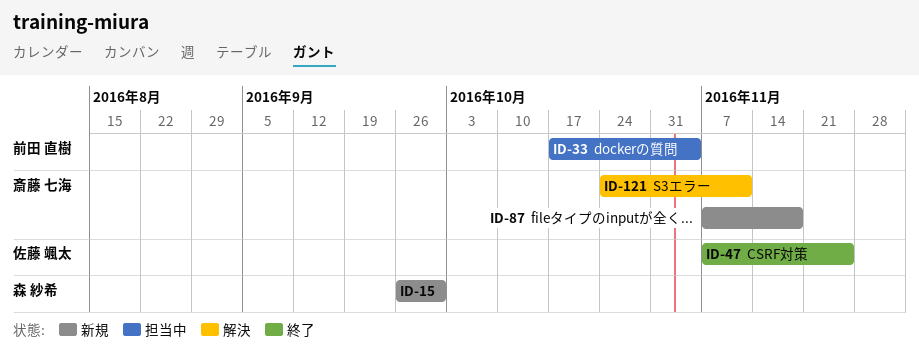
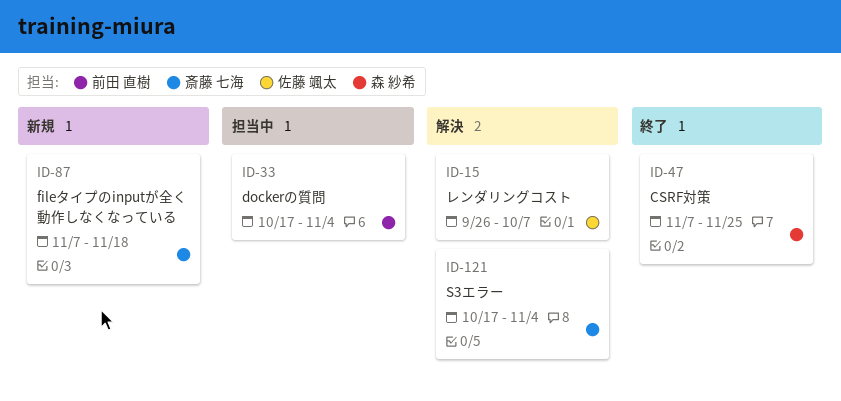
ID-15, status: 新規 -> 解決
ID-15, owner: 森 紗希 -> 佐藤 颯太
ID-15, due: Sep 30 -> Oct 7
ID-47, owner: 佐藤 颯太 -> 森 紗希
ID-121, start: Oct 24 -> Oct 17
ID-121, due: Nov 11 -> Nov 4

